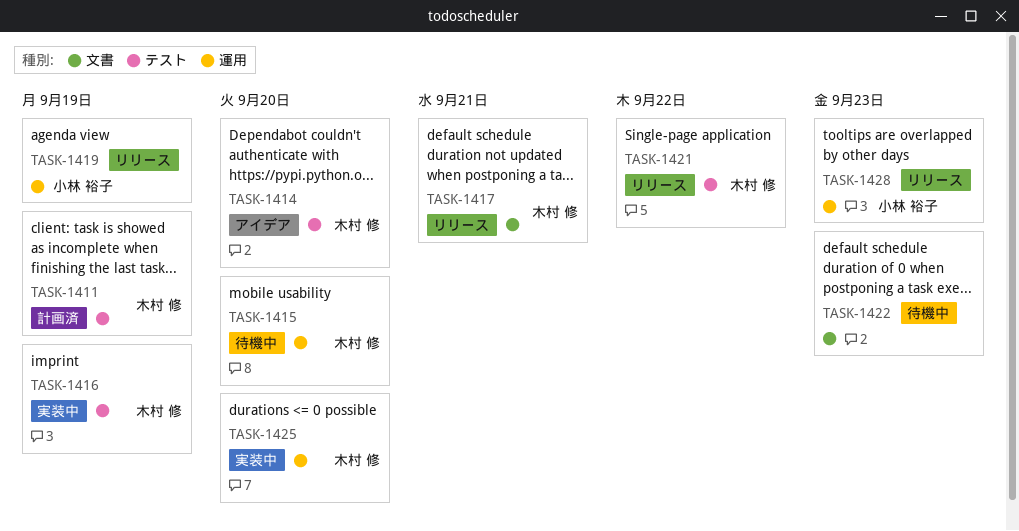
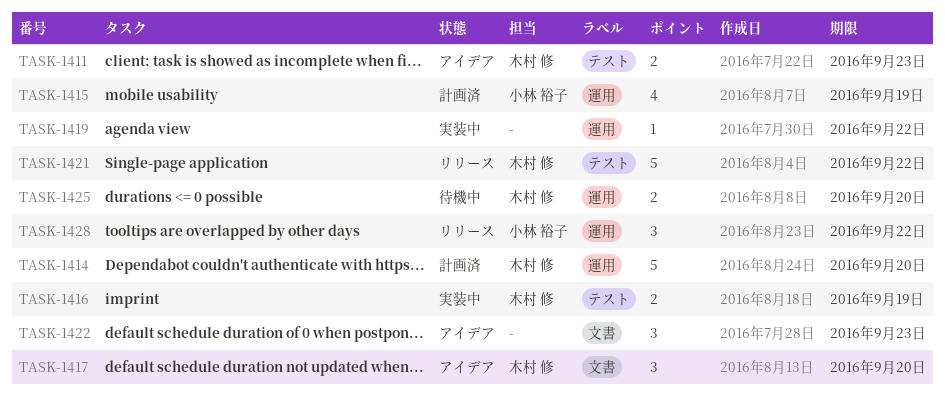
TASK-1411, status: 計画済 -> アイデア
TASK-1411, due: Sep 19 -> Sep 23
TASK-1414, status: アイデア -> 計画済
TASK-1414, label: テスト -> 運用
TASK-1415, status: 待機中 -> 計画済
TASK-1415, owner: 木村 修 -> 小林 裕子
TASK-1415, due: Sep 20 -> Sep 19
TASK-1417, status: リリース -> アイデア
TASK-1417, due: Sep 21 -> Sep 20
TASK-1419, status: リリース -> 実装中
TASK-1419, owner: 小林 裕子 -> none
TASK-1419, due: Sep 19 -> Sep 22
TASK-1422, status: 待機中 -> アイデア
TASK-1425, status: 実装中 -> 待機中
TASK-1428, due: Sep 23 -> Sep 22

